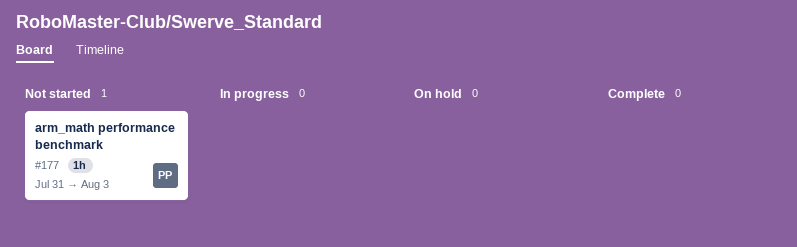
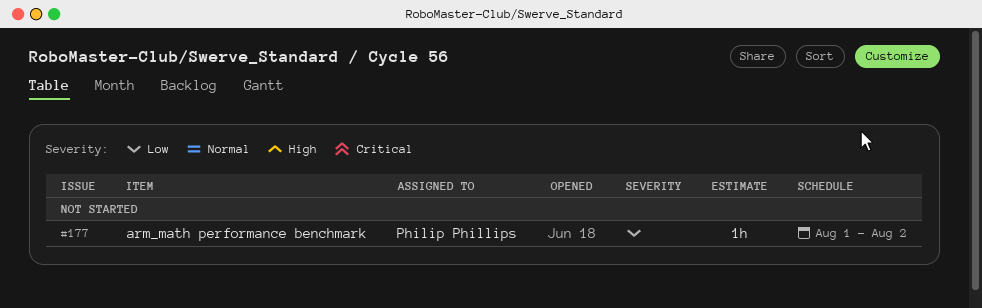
#177, start: Jul 31 -> Aug 1
#177, due: Aug 3 -> Aug 2

